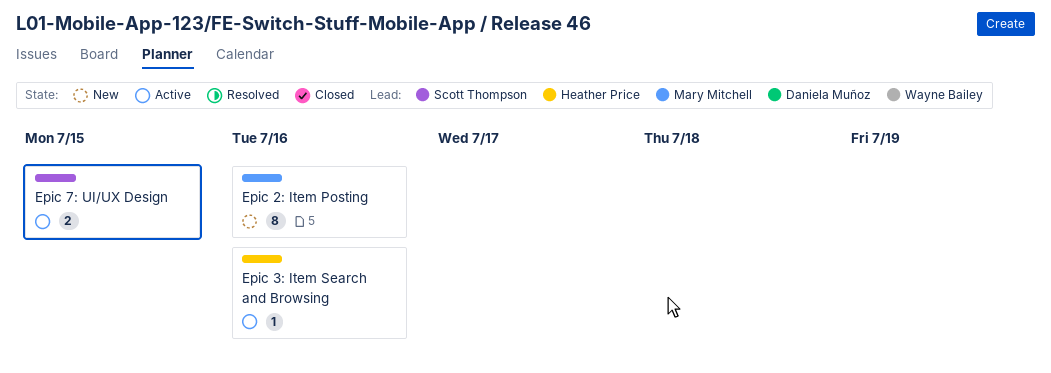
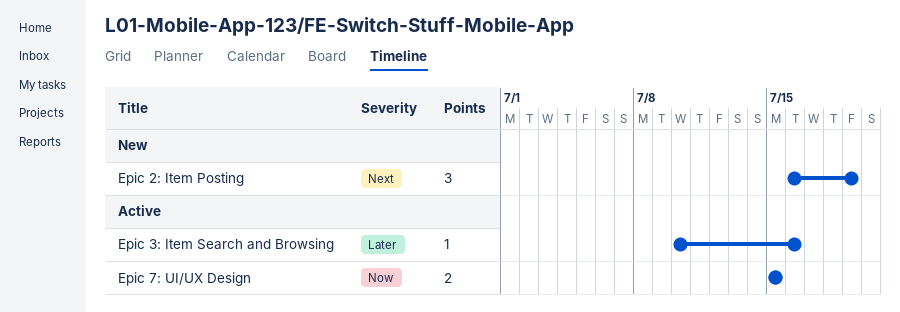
Epic 2: Item Posting, estimate: 8 -> 3
Epic 2: Item Posting, due: Jul 16 -> Jul 19

